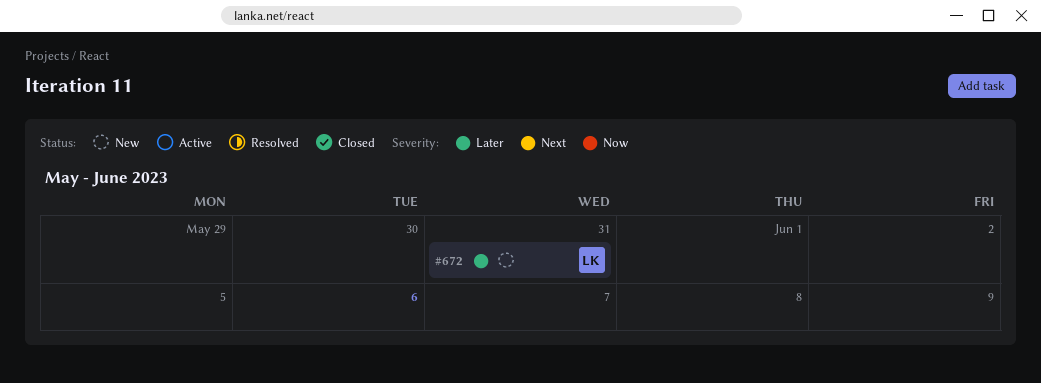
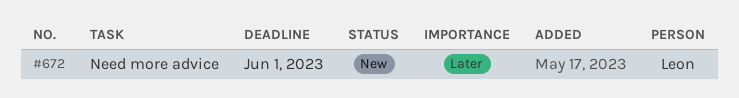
#672, due: May 31 -> Jun 1

